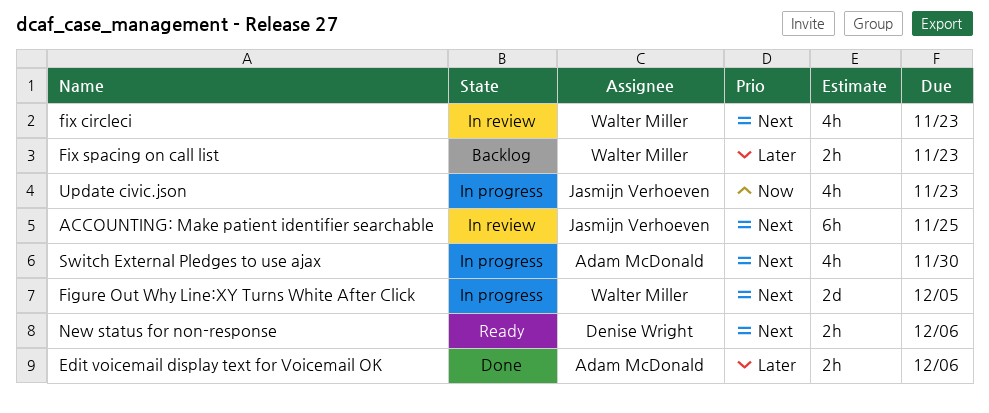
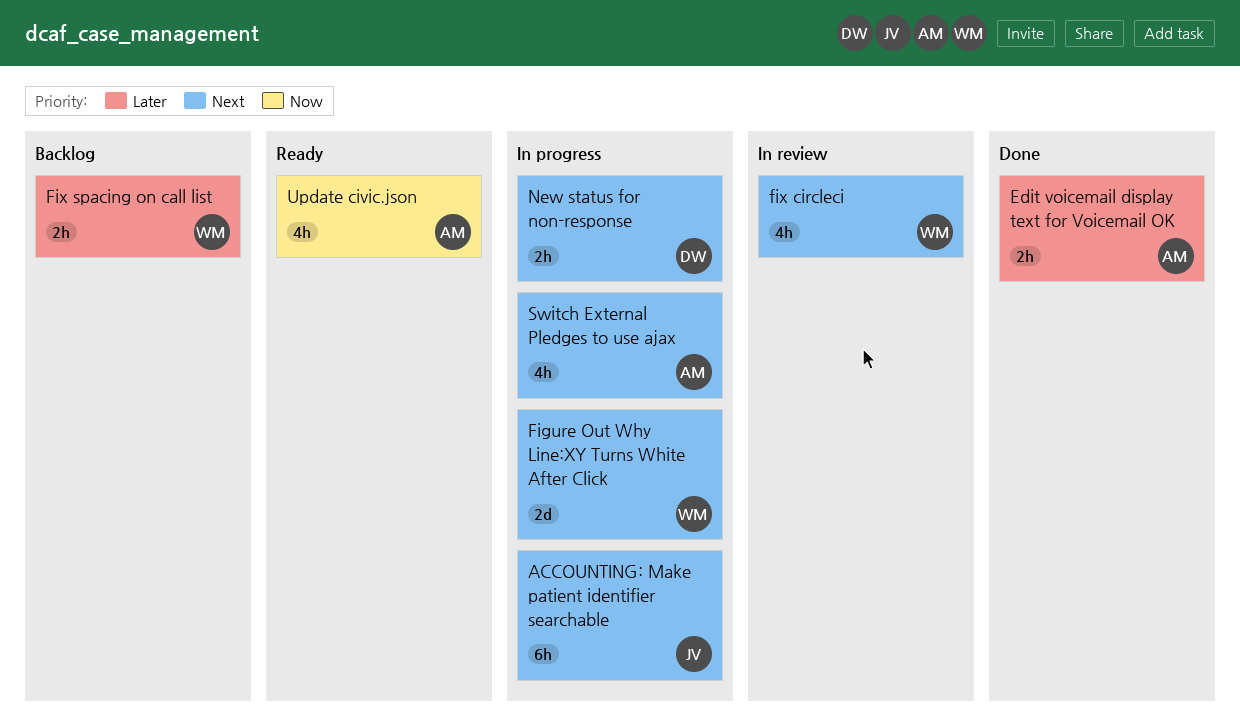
ACCOUNTING: Make patient identifier searchable, status: In review -> In progress
New status for non-response, status: Ready -> In progress
Update civic.json, status: In progress -> Ready
Update civic.json, owner: Jasmijn Verhoeven -> Adam McDonald

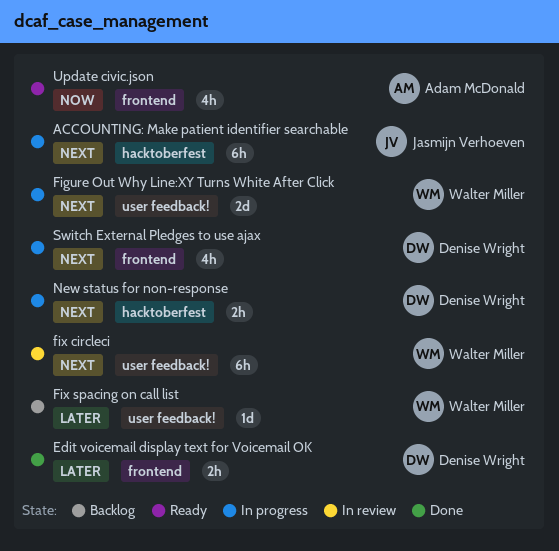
Edit voicemail display text for Voicemail OK, owner: Adam McDonald -> Denise Wright
fix circleci, estimate: 4h -> 6h
Fix spacing on call list, estimate: 2h -> 1d
Switch External Pledges to use ajax, owner: Adam McDonald -> Denise Wright

